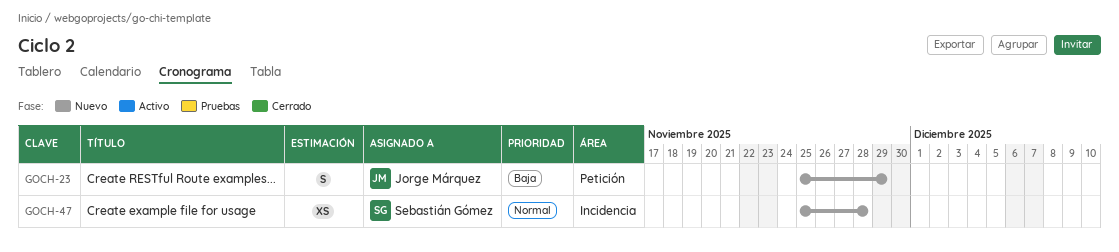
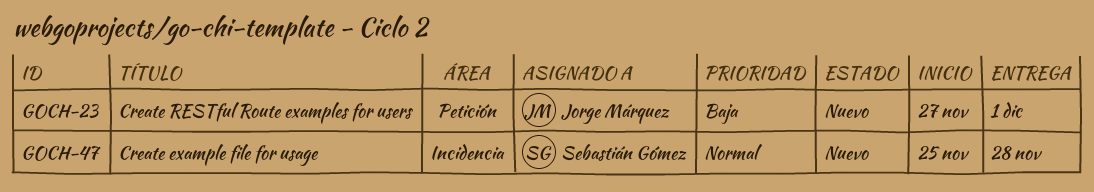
GOCH-23, start: Nov 25 -> Nov 27
GOCH-23, due: Nov 29 -> Dec 1

